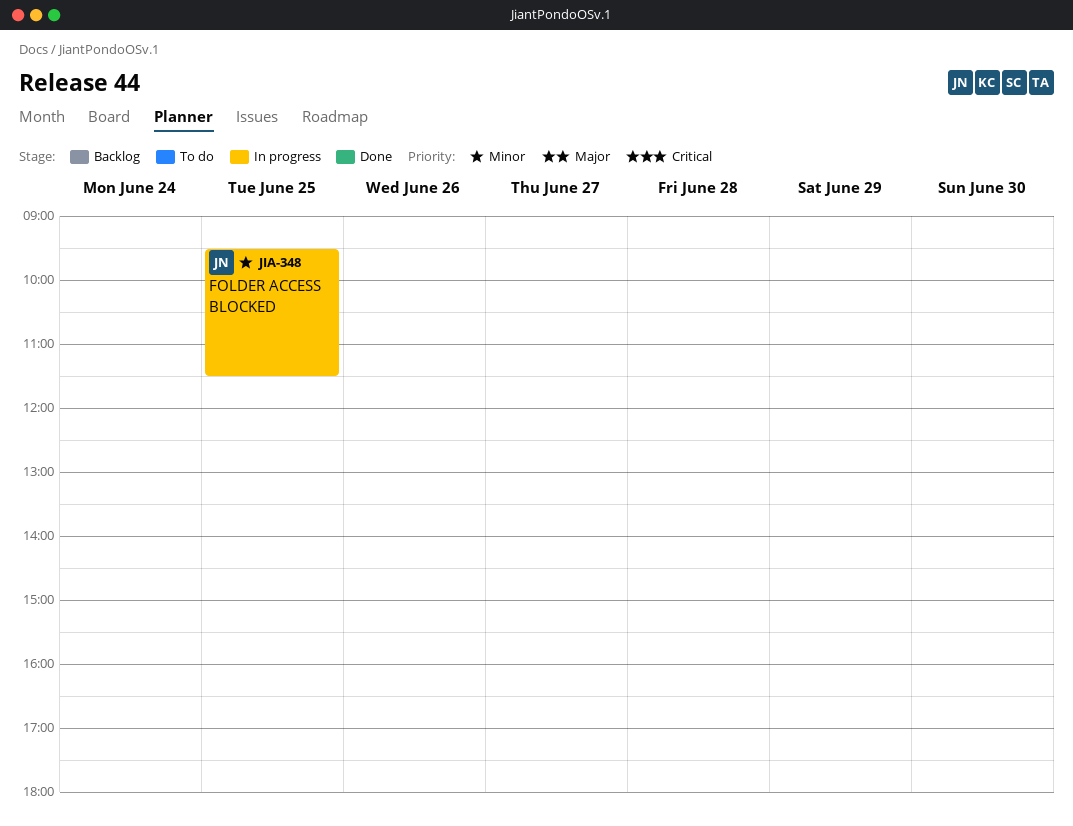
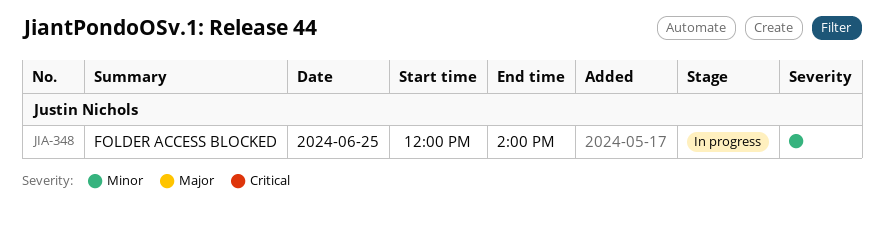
JIA-348, begins: 09:30 -> 12:00
JIA-348, ends: 11:30 -> 14:00

